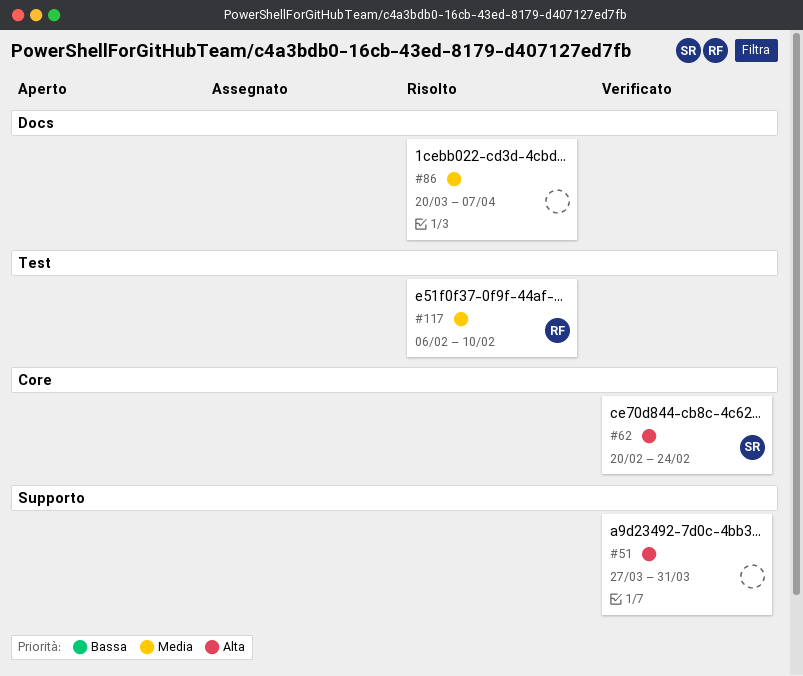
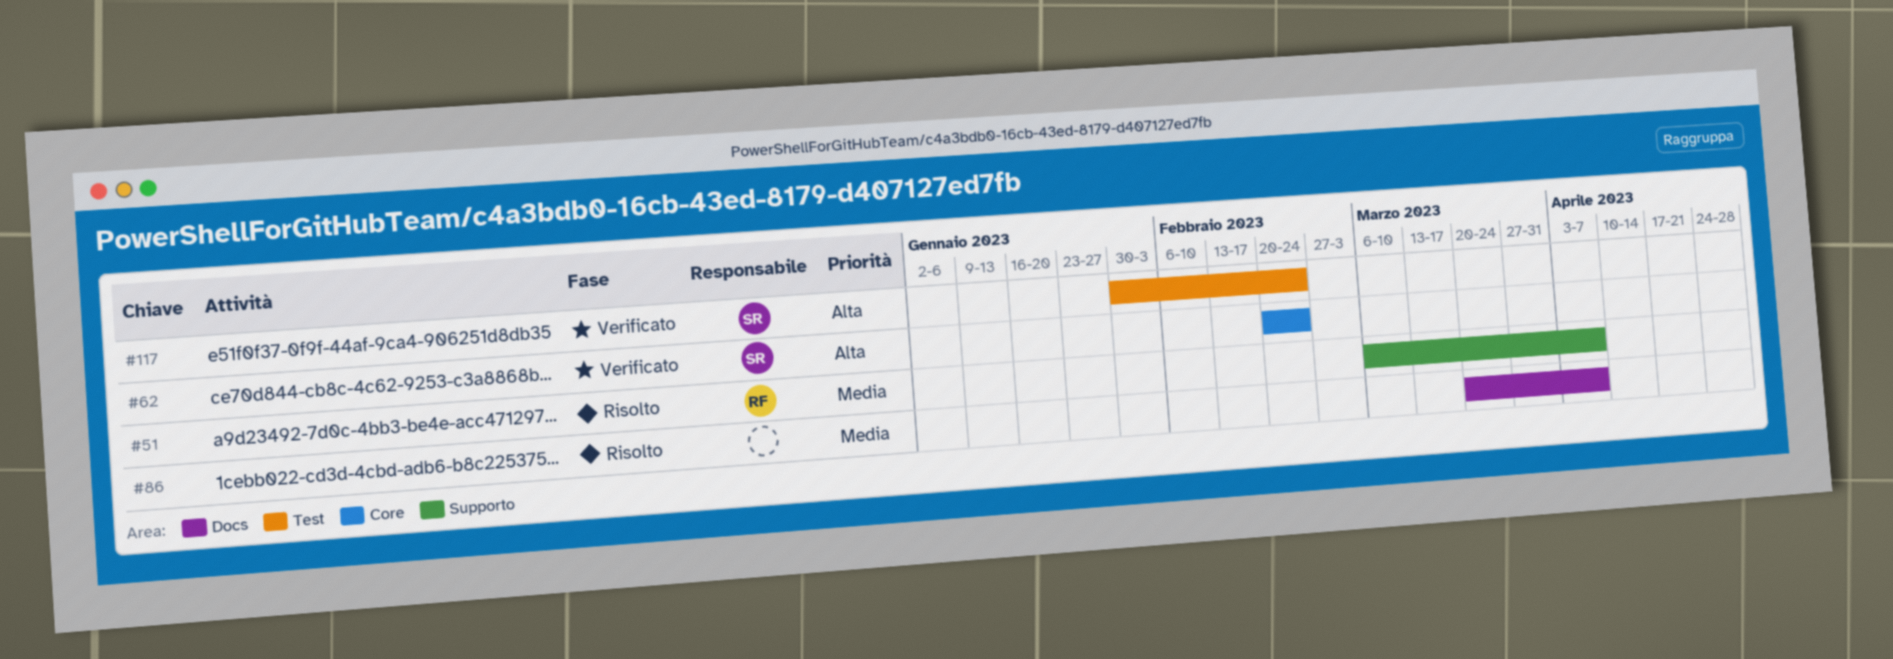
#51, status: Verificato -> Risolto
#51, owner: none -> RF
#51, priority: Alta -> Media
#51, start: Mar 27 -> Mar 6
#51, due: Mar 31 -> Apr 7
#117, status: Risolto -> Verificato
#117, owner: RF -> SR
#117, priority: Media -> Alta
#117, start: Feb 6 -> Jan 30
#117, due: Feb 10 -> Feb 24

